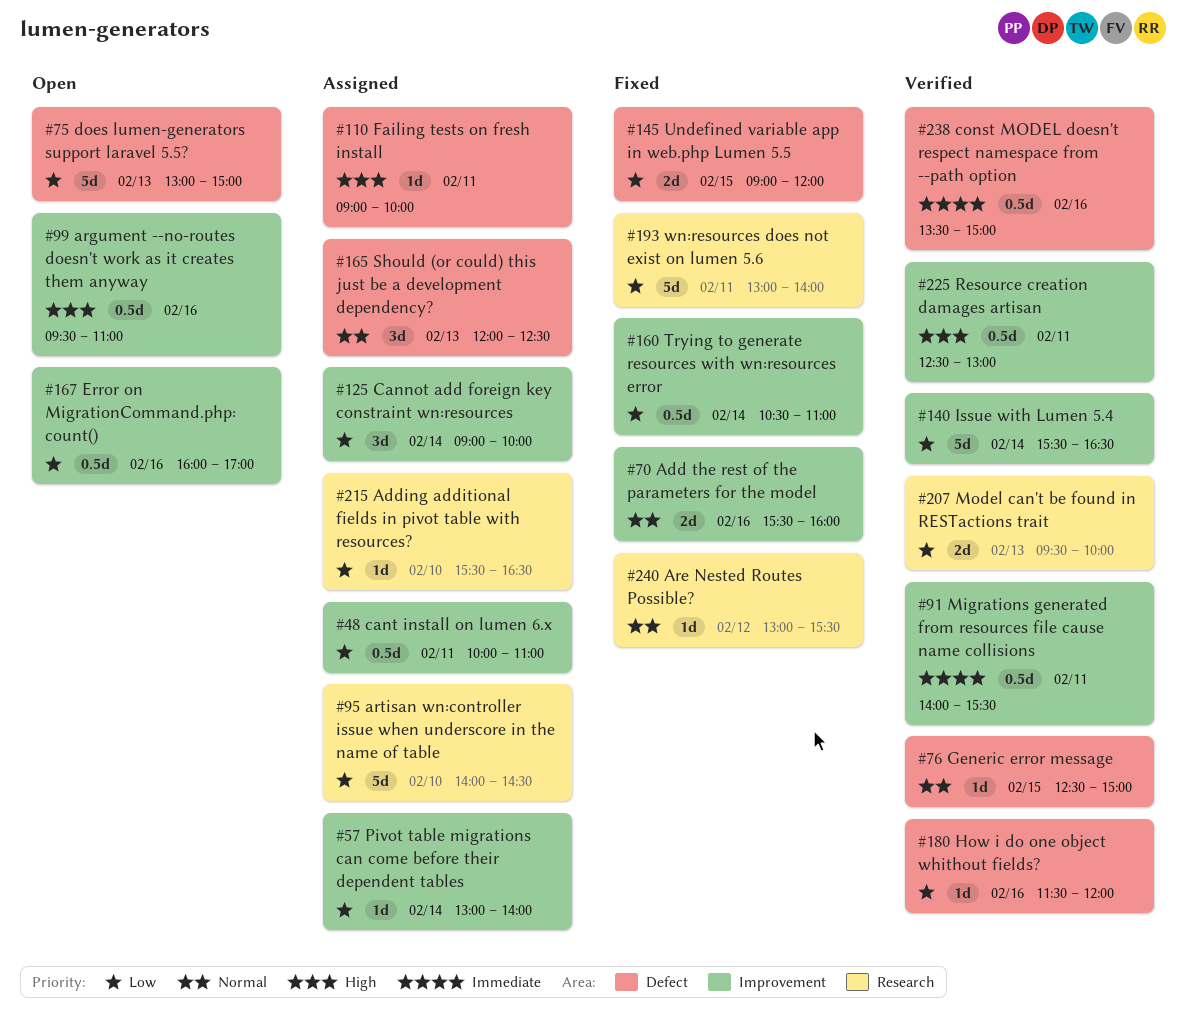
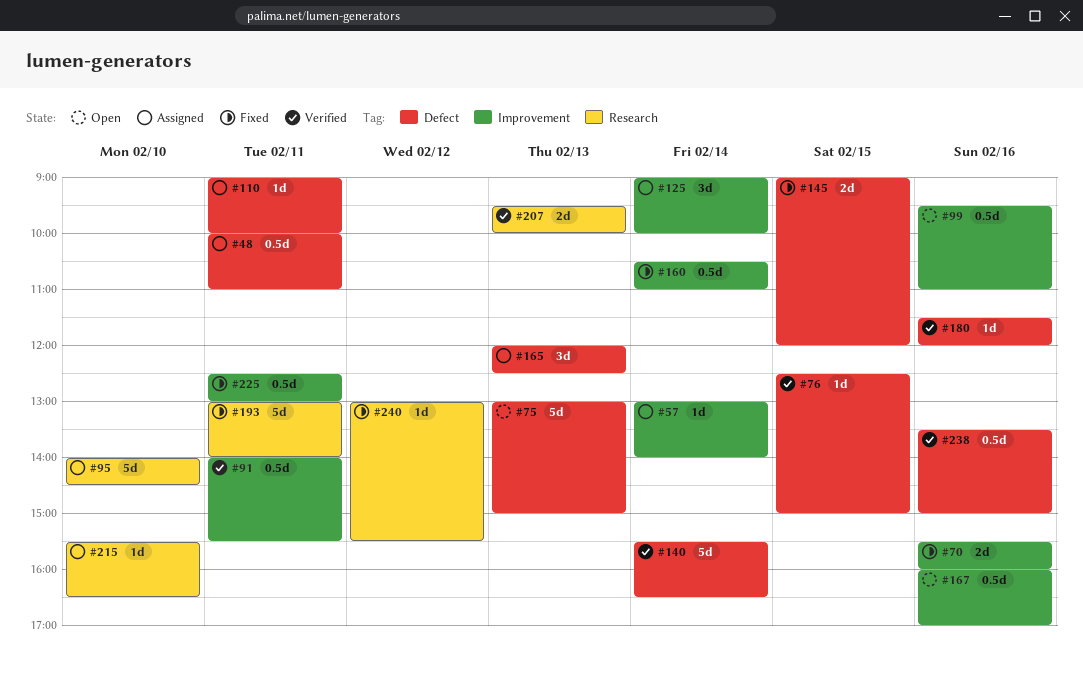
#48, label: Improvement -> Defect
#140, label: Improvement -> Defect
#225, status: Verified -> Fixed

